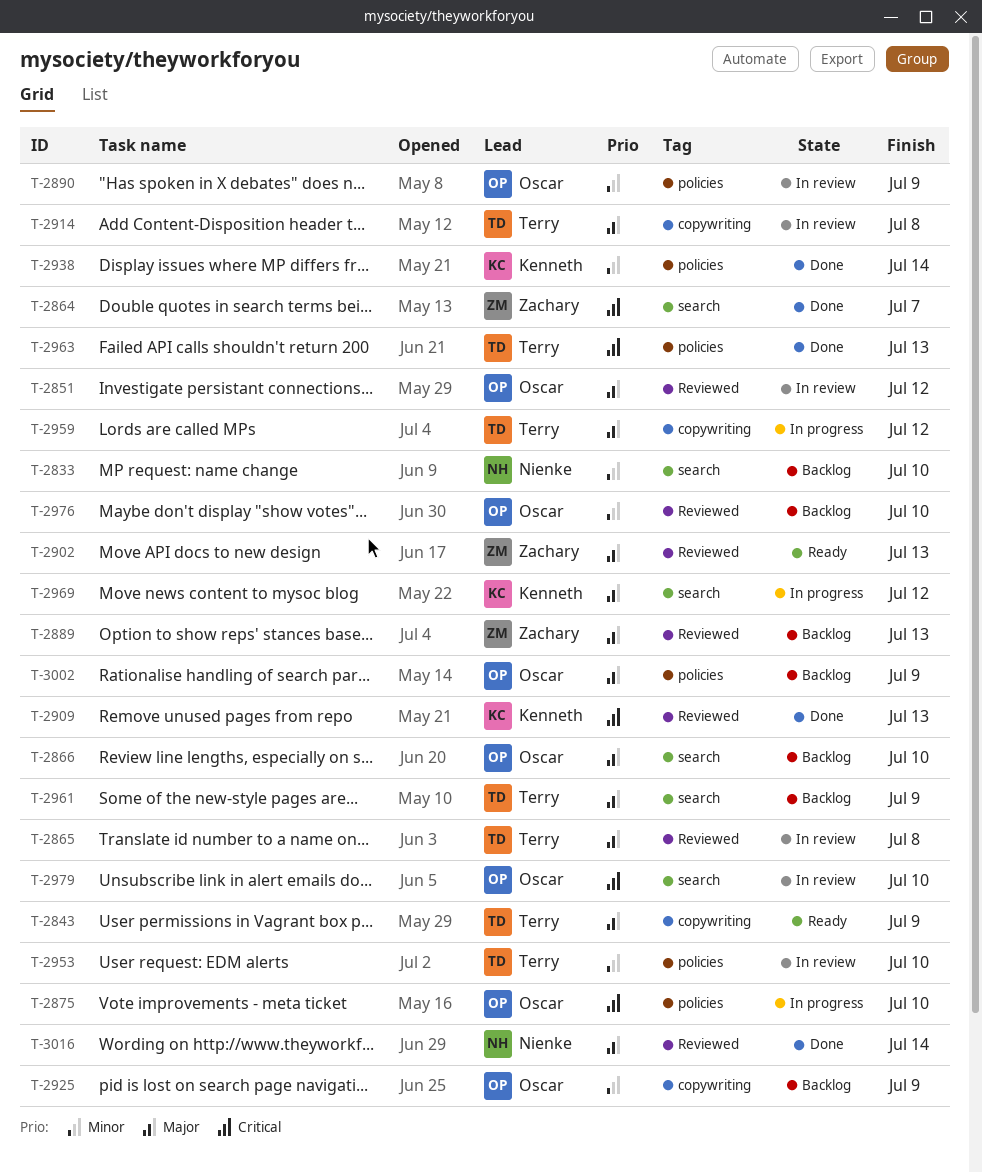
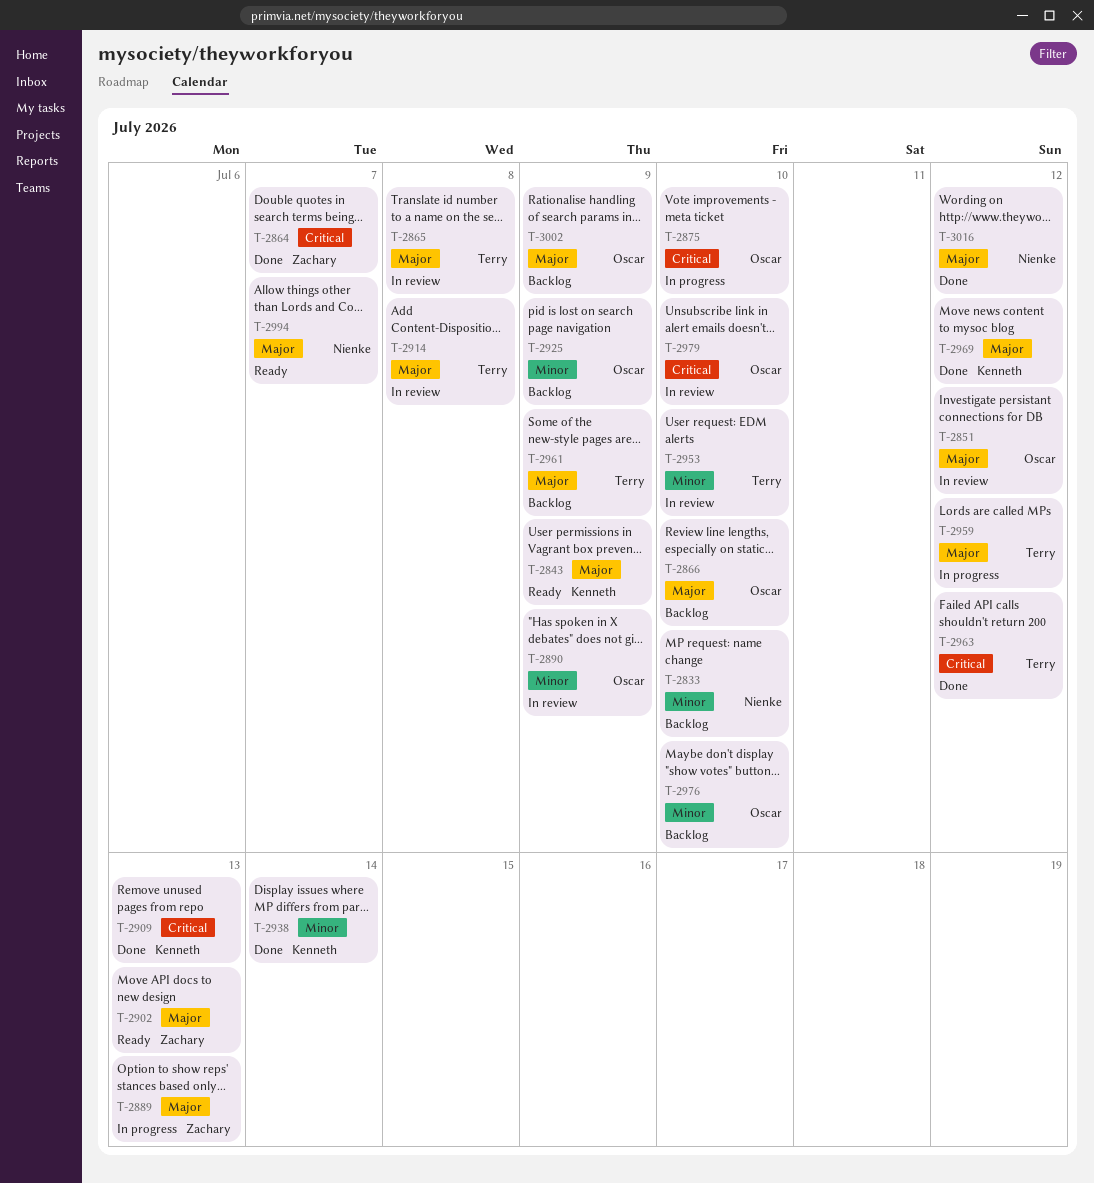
T-2843, owner: Terry -> Kenneth
T-2889, status: Backlog -> In progress
T-2963, due: Jul 13 -> Jul 12
T-2969, status: In progress -> Done
T-2994: none -> present
T-3016, due: Jul 14 -> Jul 12

